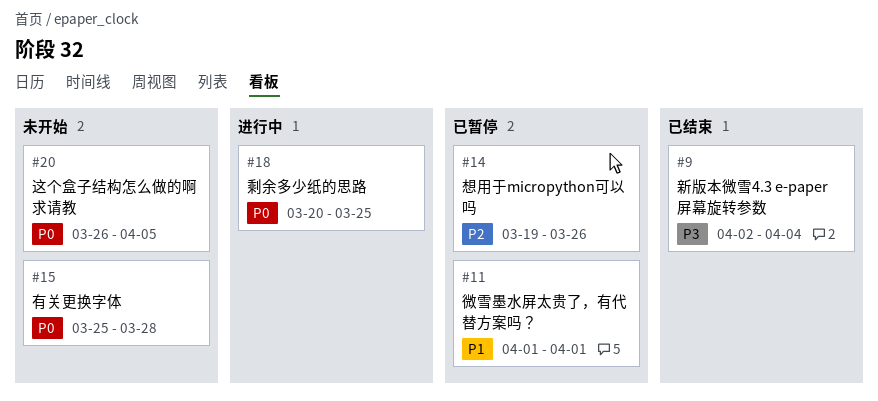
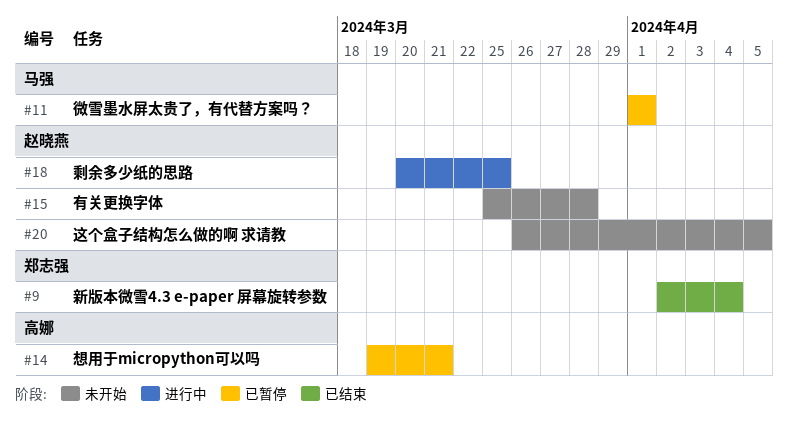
#14, due: Mar 26 -> Mar 21

